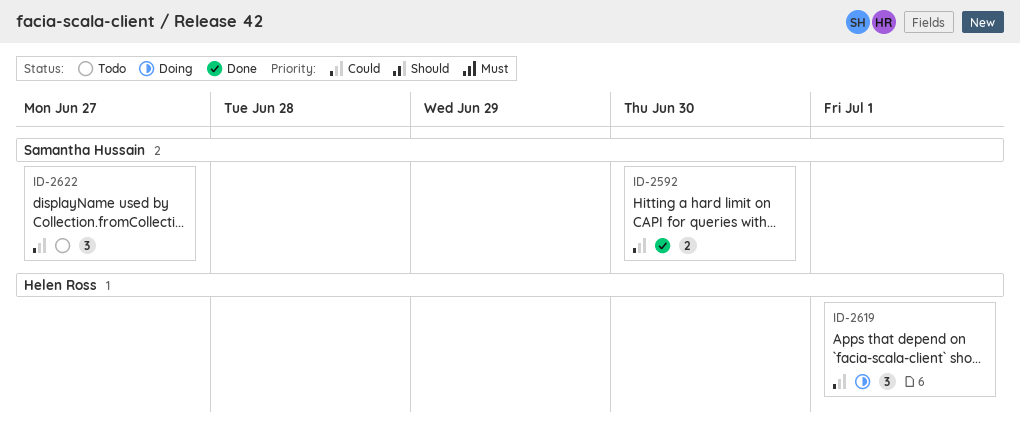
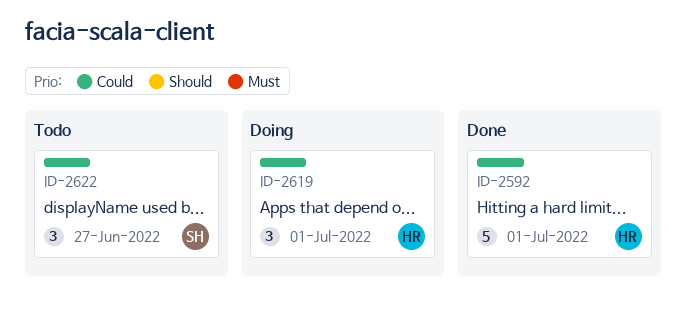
ID-2592, owner: Samantha Hussain -> Helen Ross
ID-2592, estimate: 2 -> 5
ID-2592, due: Jun 30 -> Jul 1

